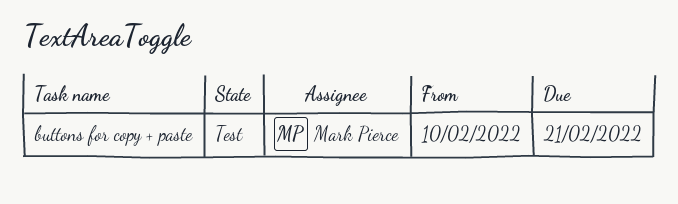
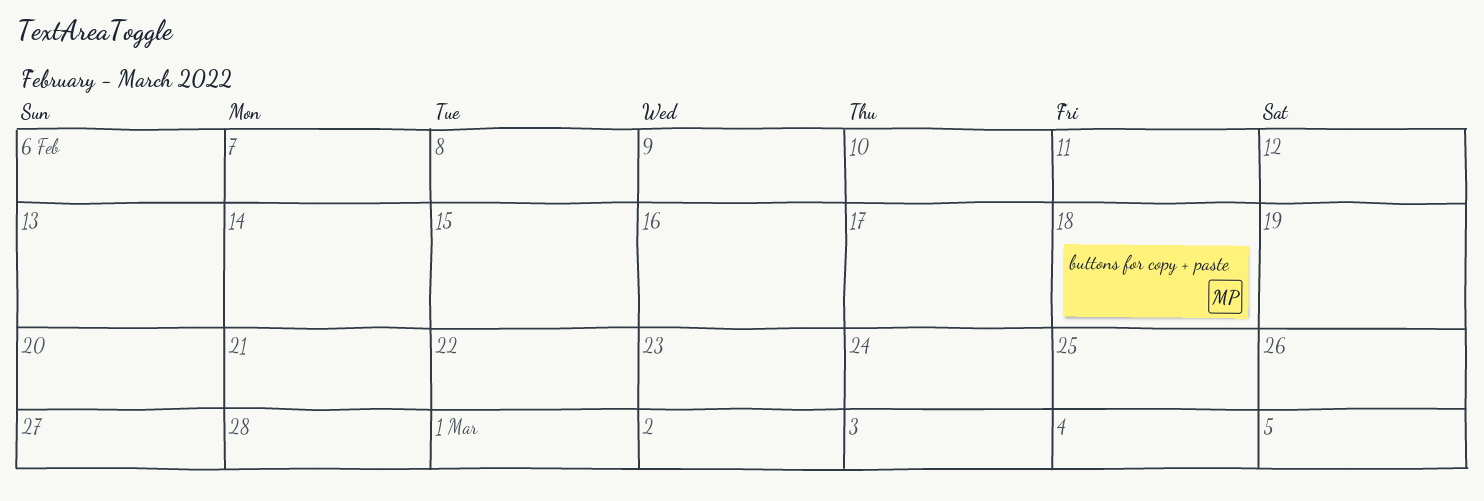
buttons for copy + paste, due: Feb 21 -> Feb 18

